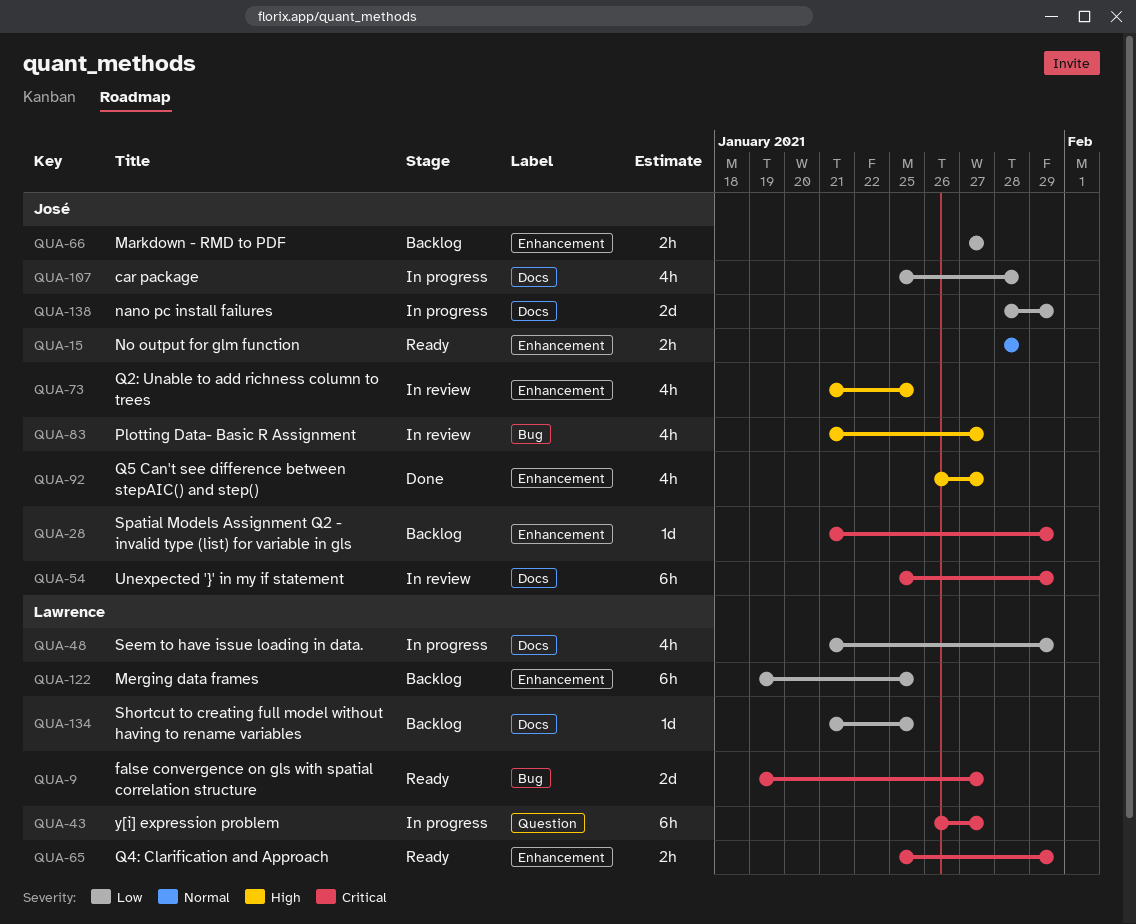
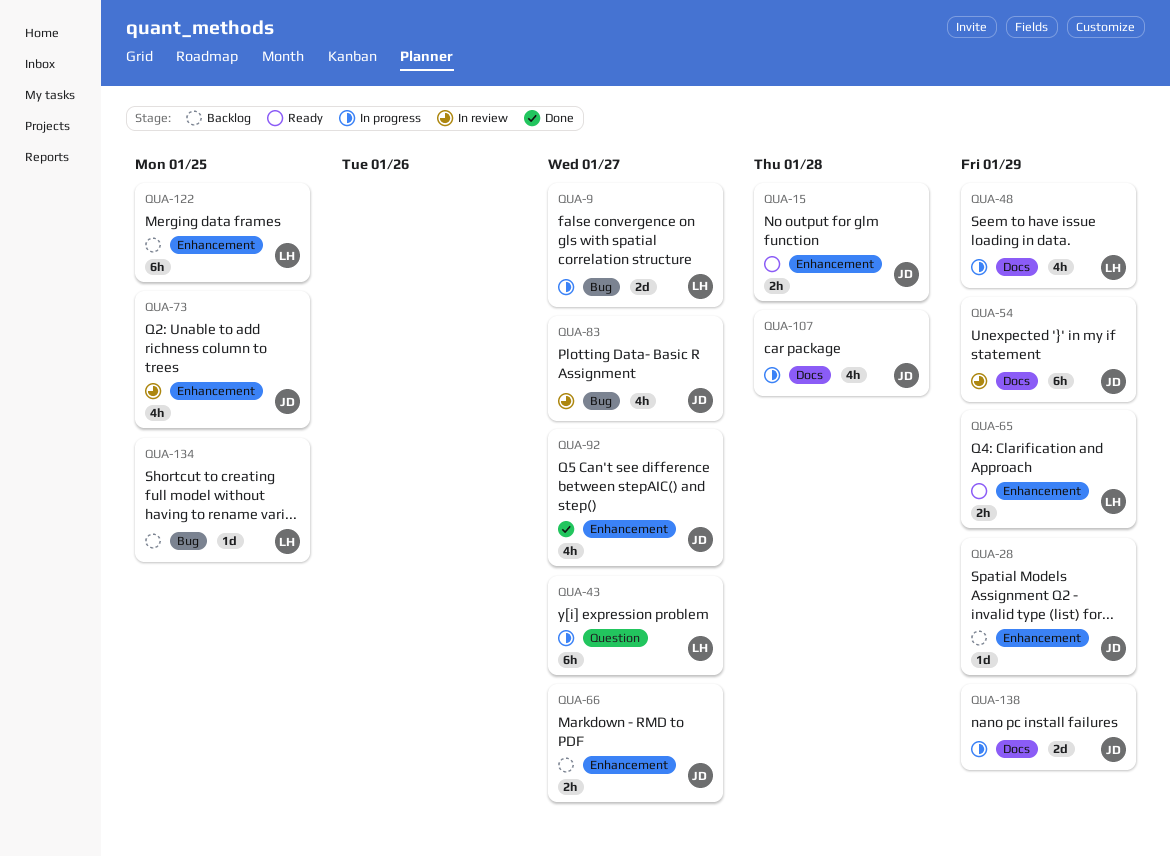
QUA-9, status: Ready -> In progress
QUA-134, label: Docs -> Bug

